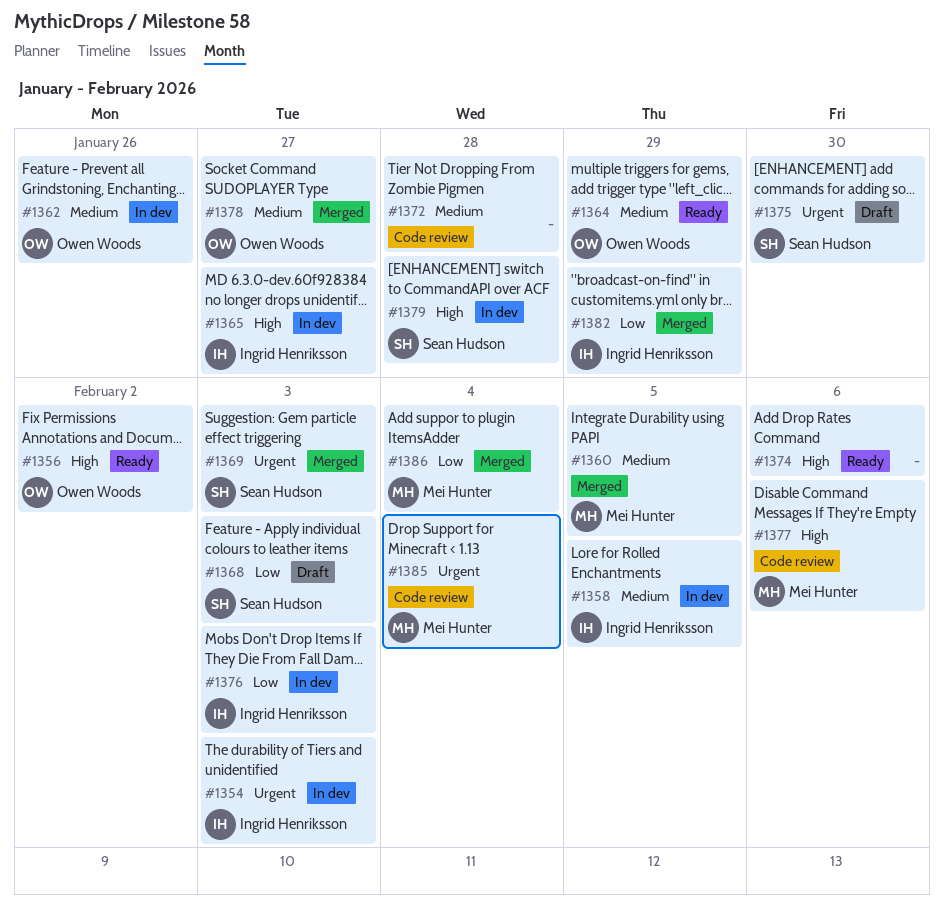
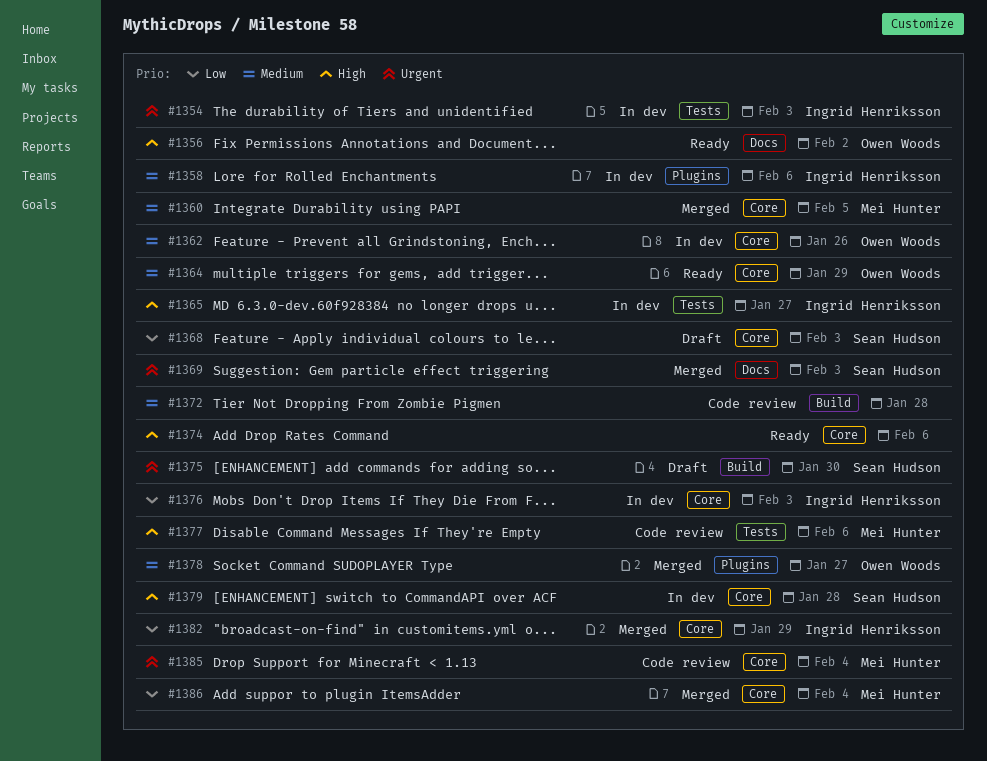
#1358, due: Feb 5 -> Feb 6

